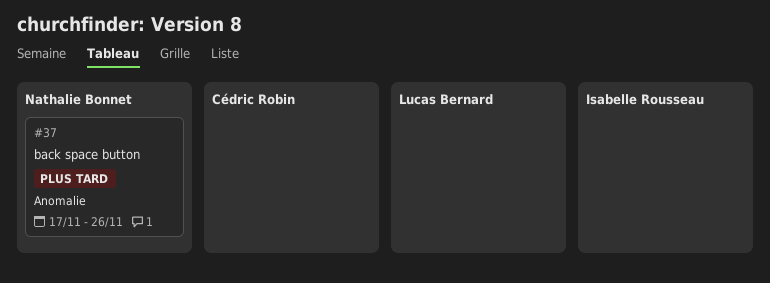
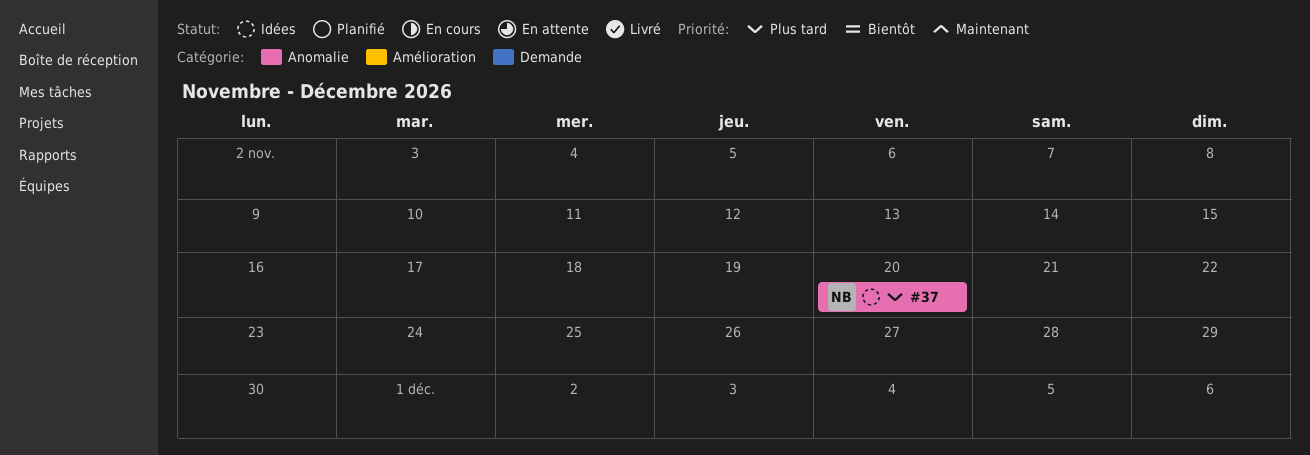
#37, start: Nov 17 -> Nov 20
#37, due: Nov 26 -> Nov 20

